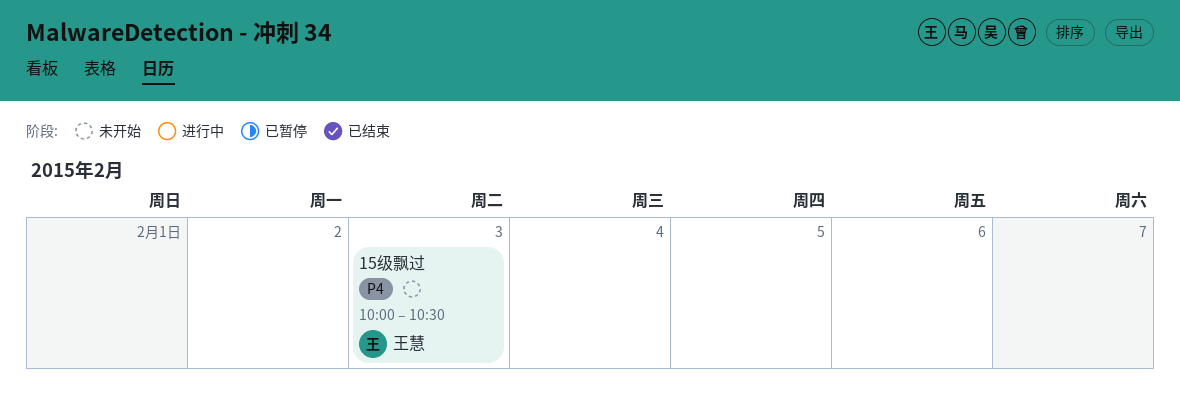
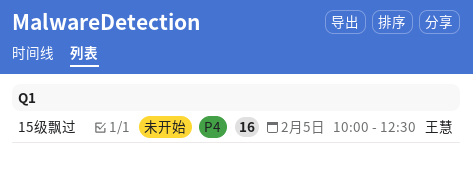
15级飘过, day: Feb 3 -> Feb 5
15级飘过, ends: 10:30 -> 12:30

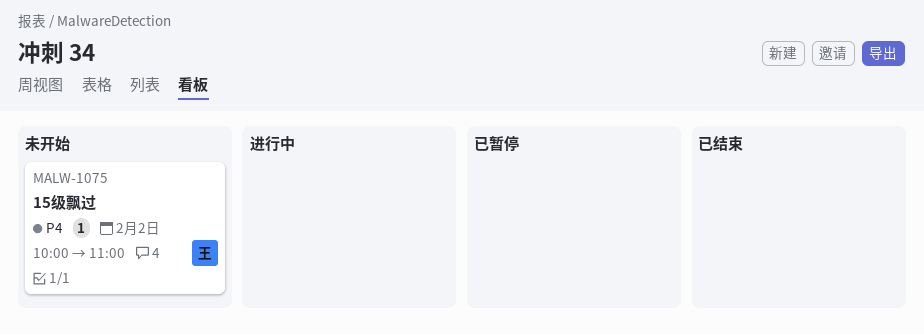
15级飘过, estimate: 16 -> 1
15级飘过, day: Feb 5 -> Feb 2
15级飘过, ends: 12:30 -> 11:00

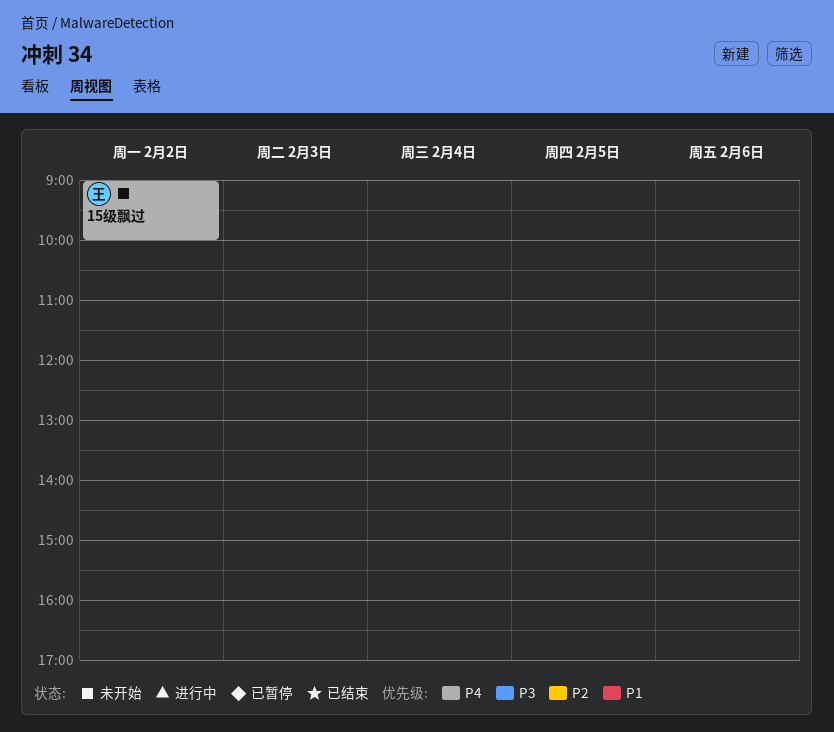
15级飘过, begins: 10:00 -> 09:00
15级飘过, ends: 11:00 -> 10:00

